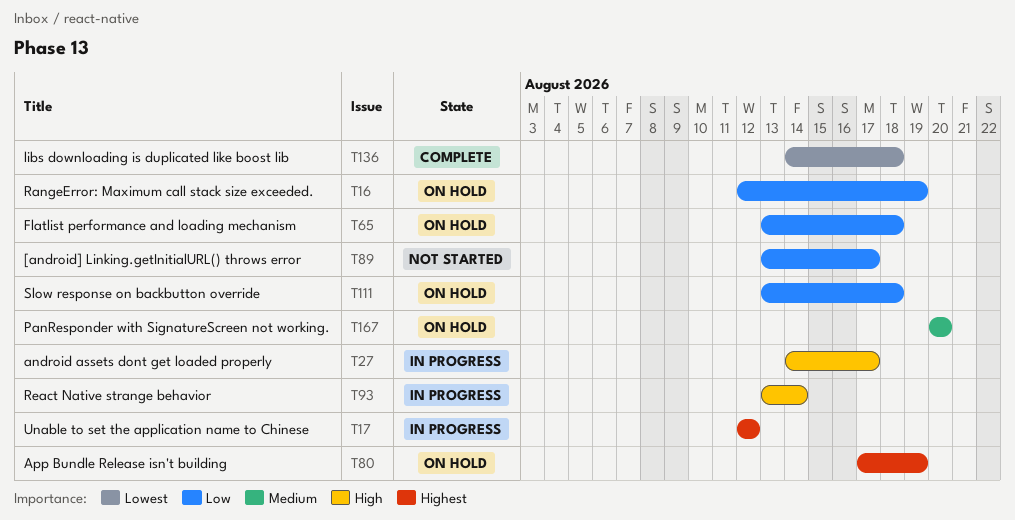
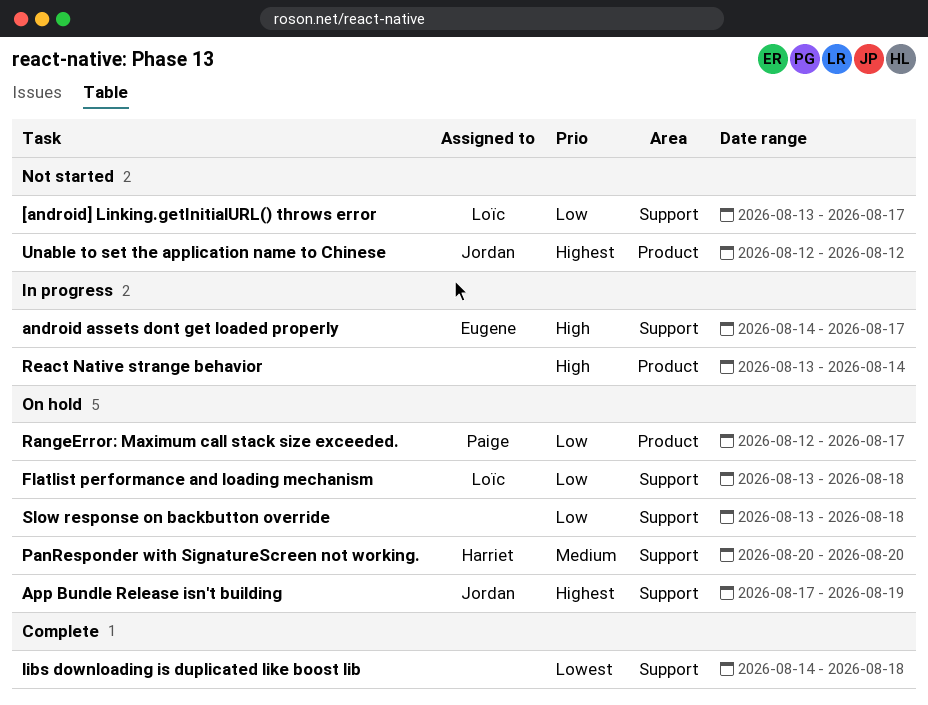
RangeError: Maximum call stack size exceeded., due: Aug 19 -> Aug 17
Unable to set the application name to Chinese, status: In progress -> Not started

